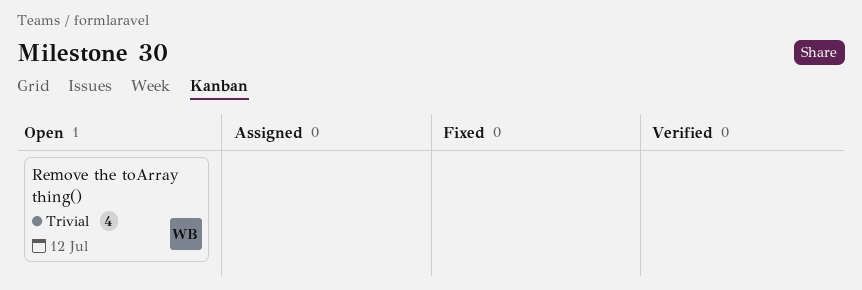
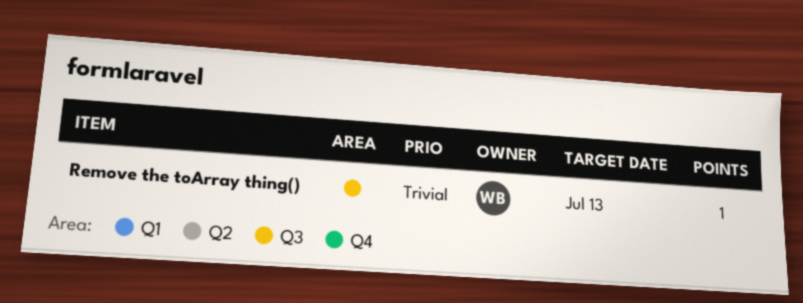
Remove the toArray thing(), estimate: 4 -> 1
Remove the toArray thing(), due: Jul 12 -> Jul 13

